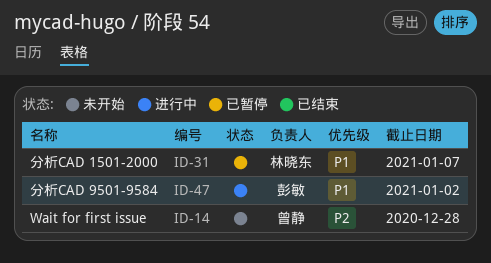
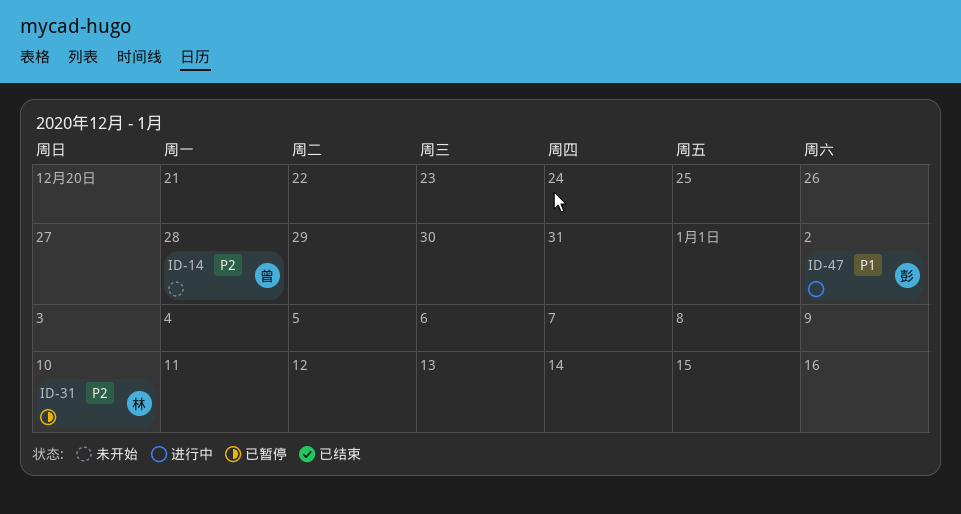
ID-31, priority: P1 -> P2
ID-31, due: Jan 7 -> Jan 10

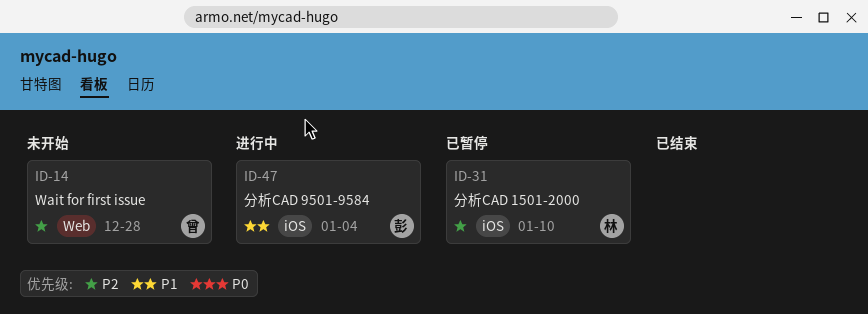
ID-47, due: Jan 2 -> Jan 4

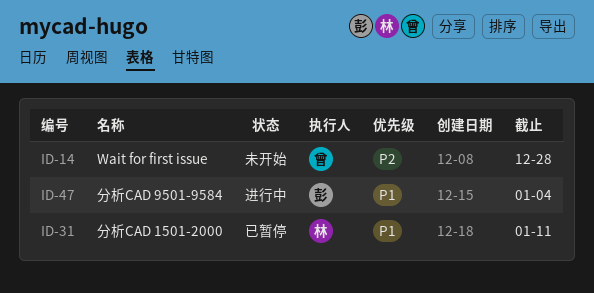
ID-31, priority: P2 -> P1
ID-31, due: Jan 10 -> Jan 11

